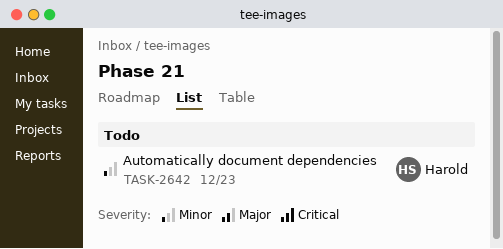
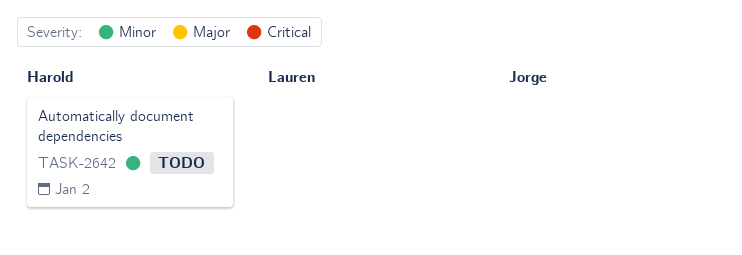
TASK-2642, due: Dec 23 -> Jan 2

